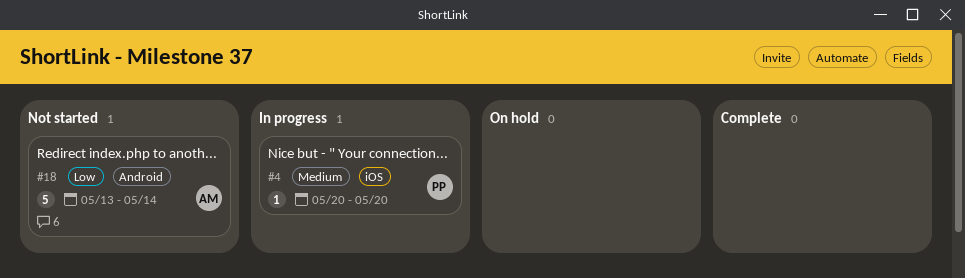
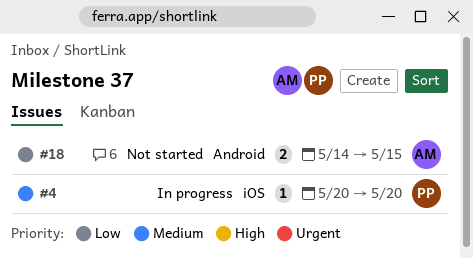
#18, estimate: 5 -> 2
#18, start: May 13 -> May 14
#18, due: May 14 -> May 15

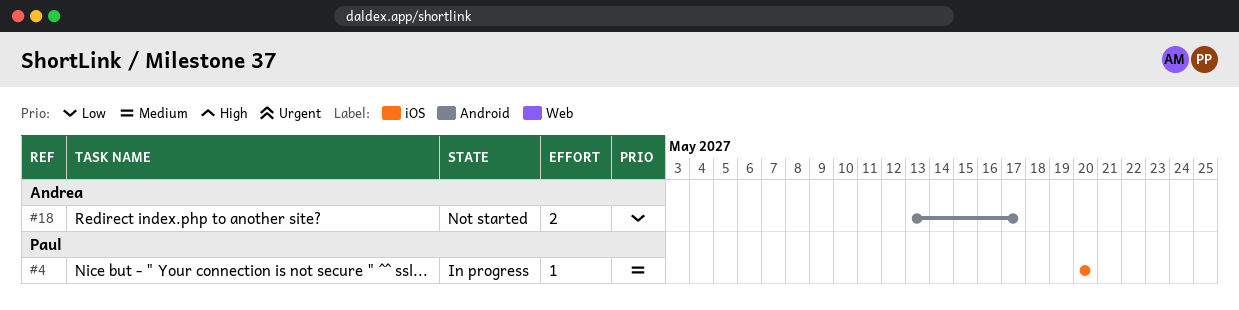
#18, start: May 14 -> May 13
#18, due: May 15 -> May 17

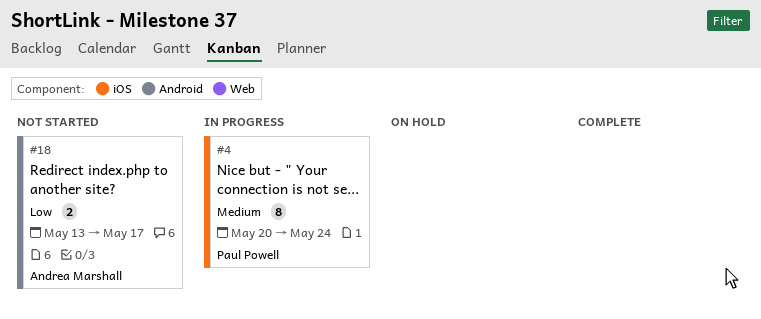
#4, estimate: 1 -> 8
#4, due: May 20 -> May 24

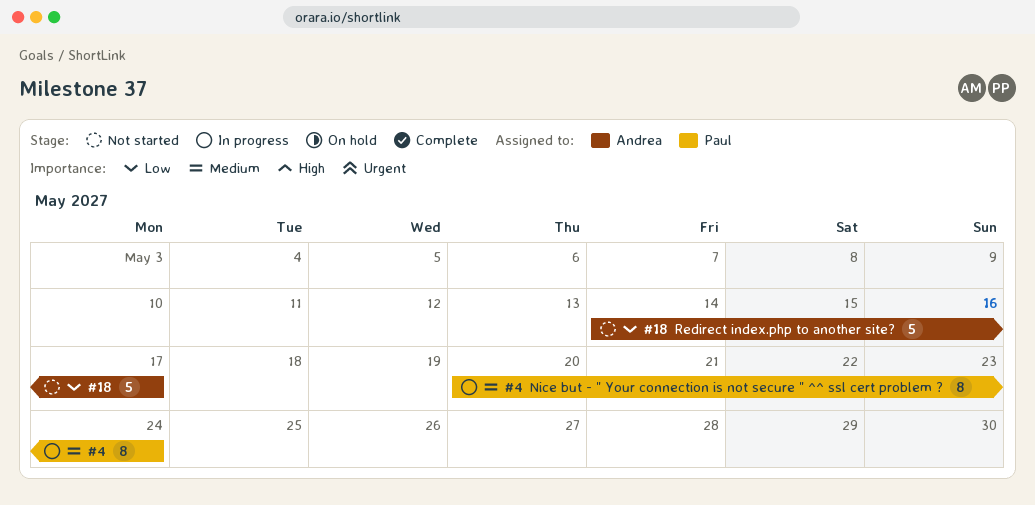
#18, estimate: 2 -> 5
#18, start: May 13 -> May 14

